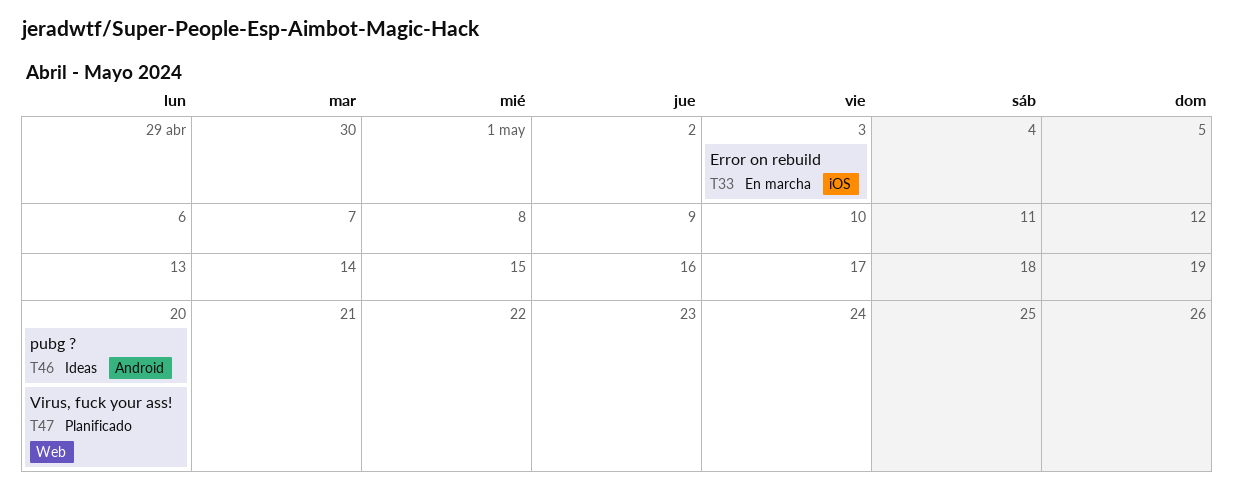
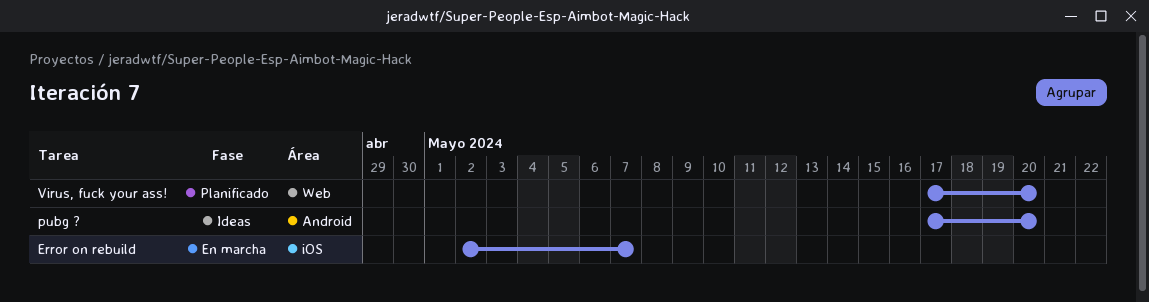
Error on rebuild, due: May 3 -> May 7

